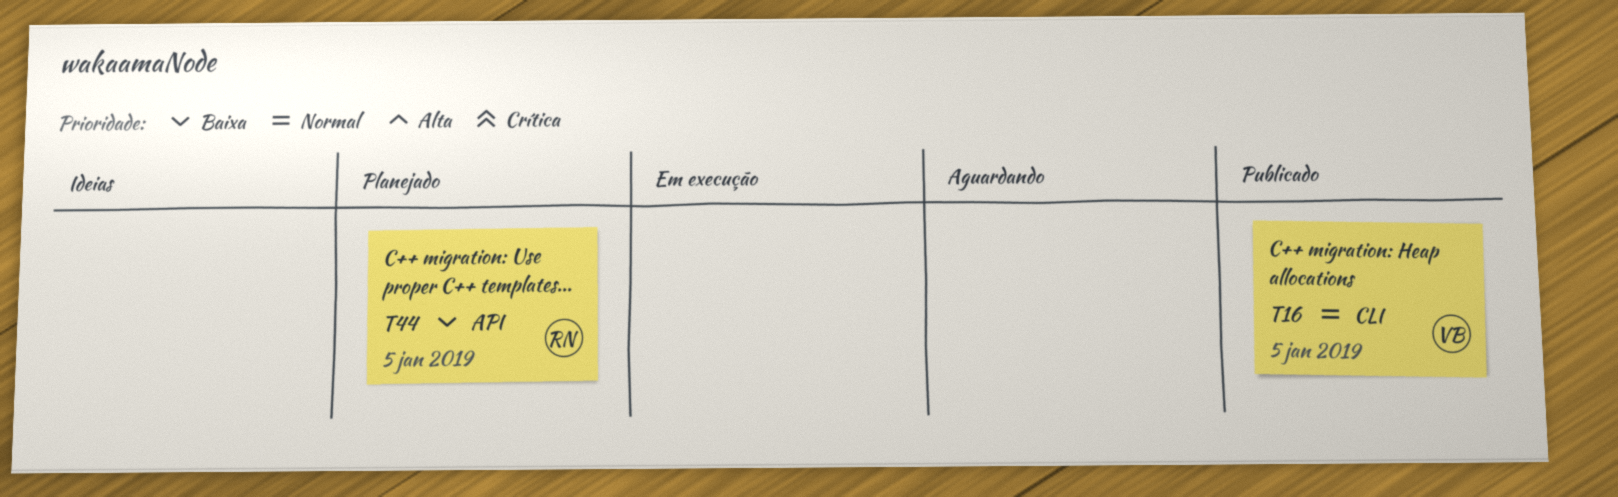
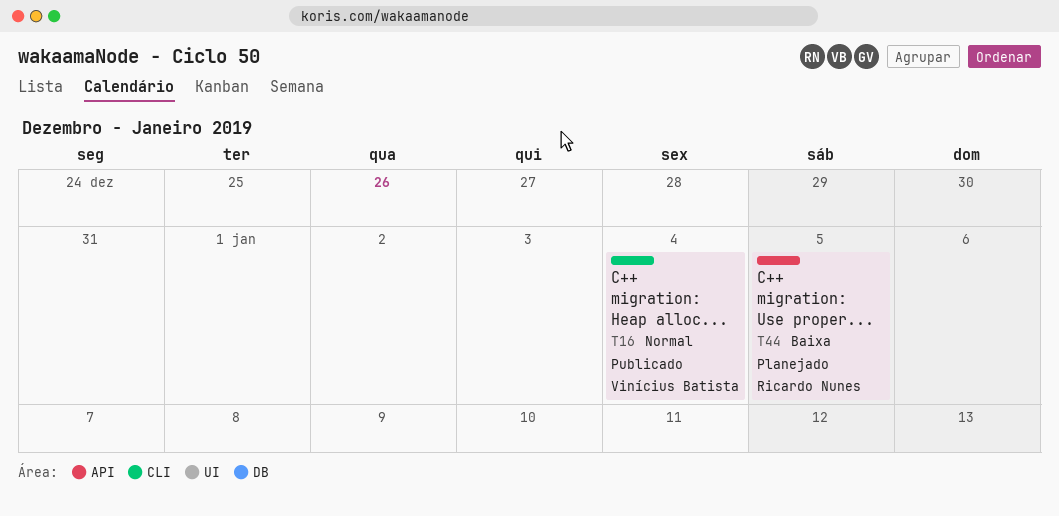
T16, due: Jan 5 -> Jan 4

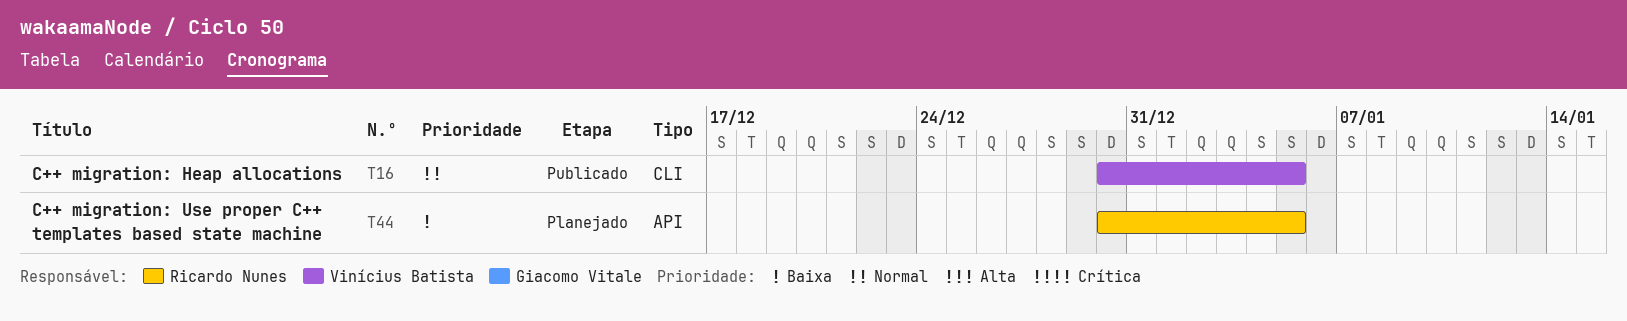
T16, due: Jan 4 -> Jan 5

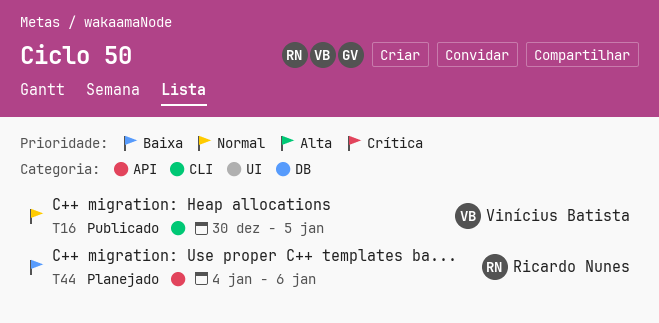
T44, start: Dec 30 -> Jan 4
T44, due: Jan 5 -> Jan 6

